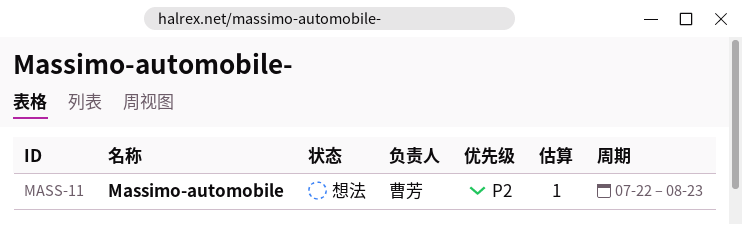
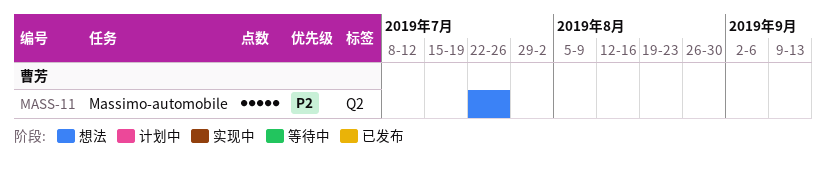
MASS-11, estimate: 1 -> 5
MASS-11, due: Aug 23 -> Jul 26

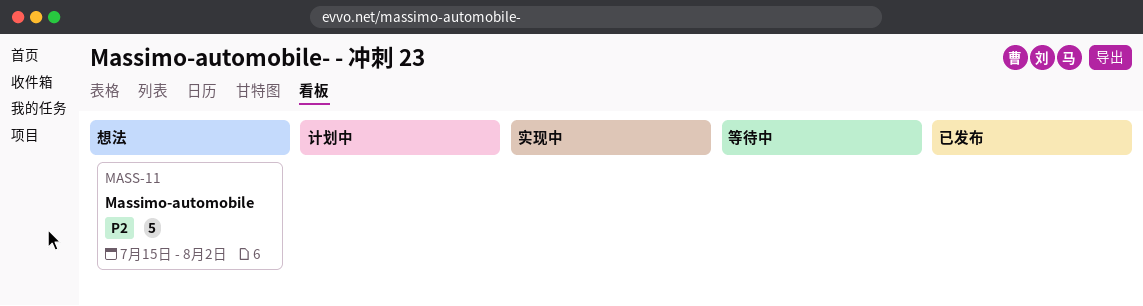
MASS-11, start: Jul 22 -> Jul 15
MASS-11, due: Jul 26 -> Aug 2

